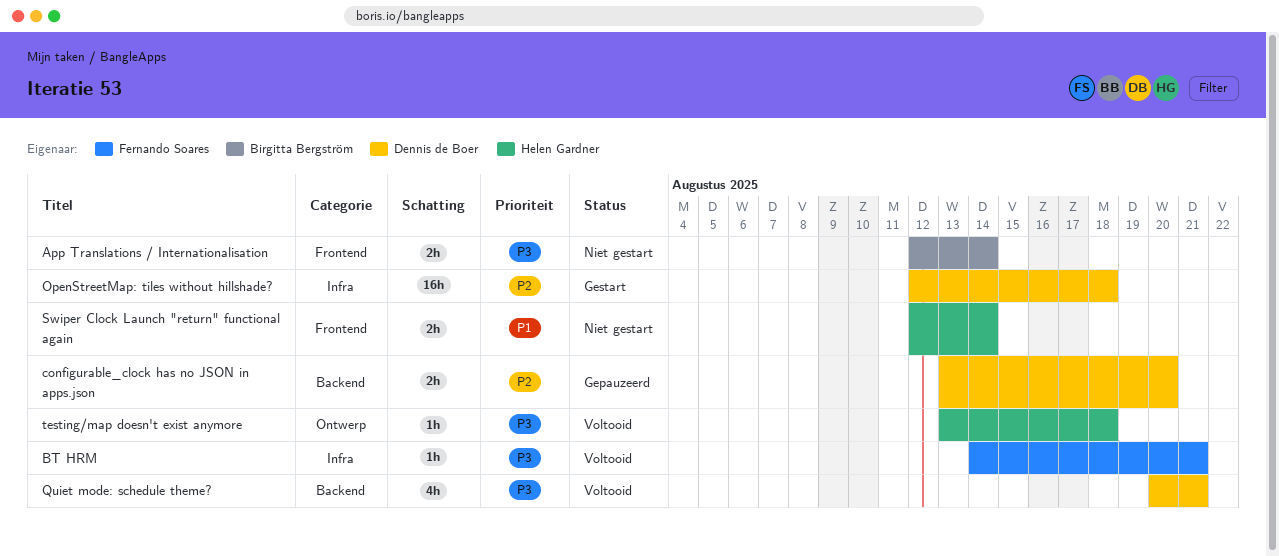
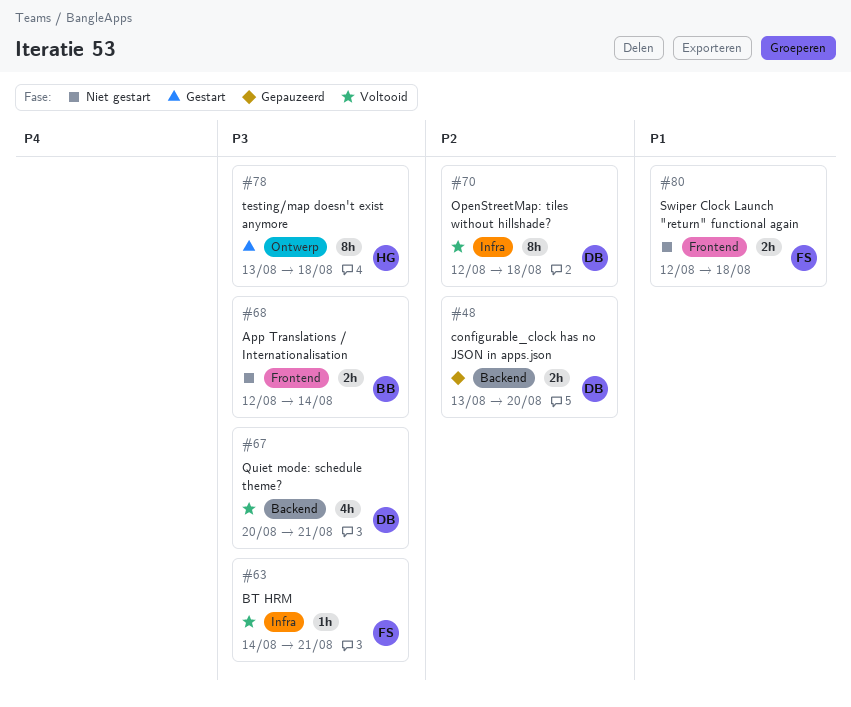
OpenStreetMap: tiles without hillshade?, status: Gestart -> Voltooid
OpenStreetMap: tiles without hillshade?, estimate: 16h -> 8h
Swiper Clock Launch "return" functional again, owner: Helen Gardner -> Fernando Soares
Swiper Clock Launch "return" functional again, due: Aug 14 -> Aug 18
testing/map doesn't exist anymore, status: Voltooid -> Gestart
testing/map doesn't exist anymore, estimate: 1h -> 8h

